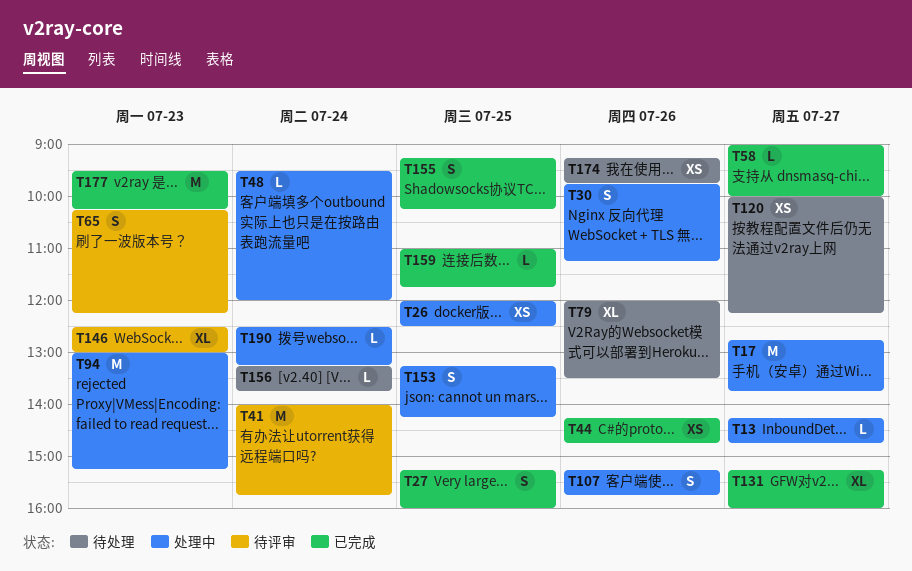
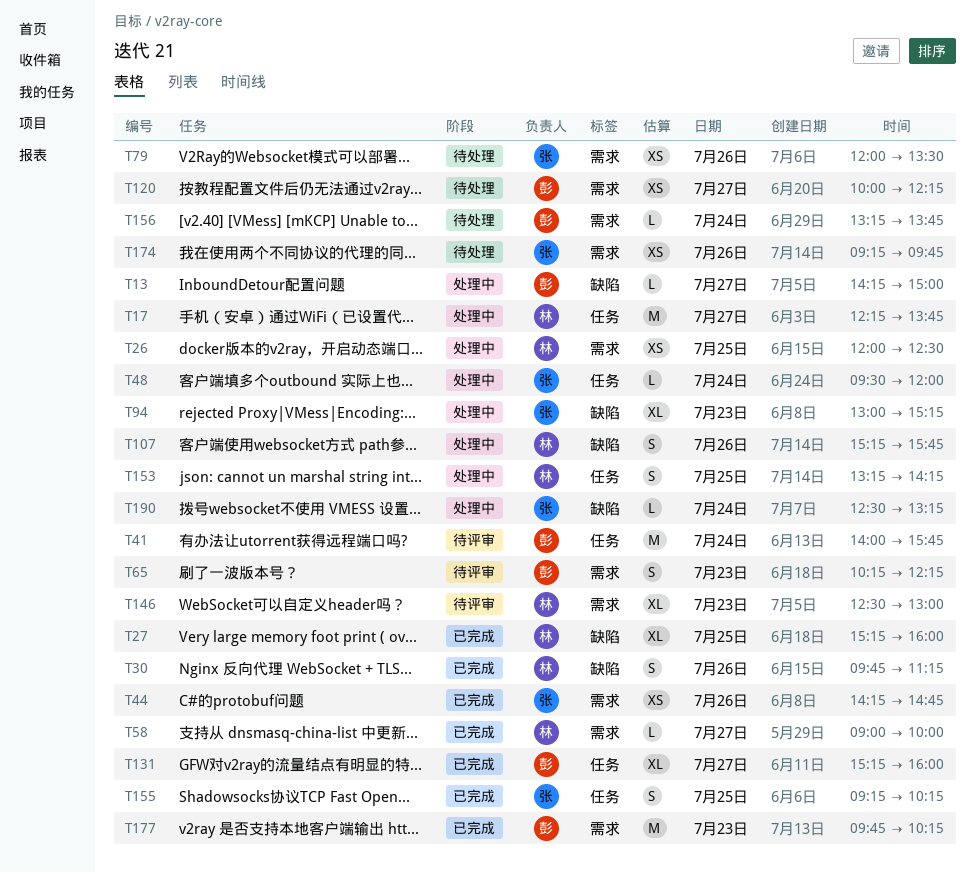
T13, ends: 14:45 -> 15:00
T17, begins: 12:45 -> 12:15
T27, estimate: S -> XL
T30, status: 处理中 -> 已完成
T79, estimate: XL -> XS
T94, estimate: M -> XL
T159: present -> none
T177, begins: 09:30 -> 09:45

